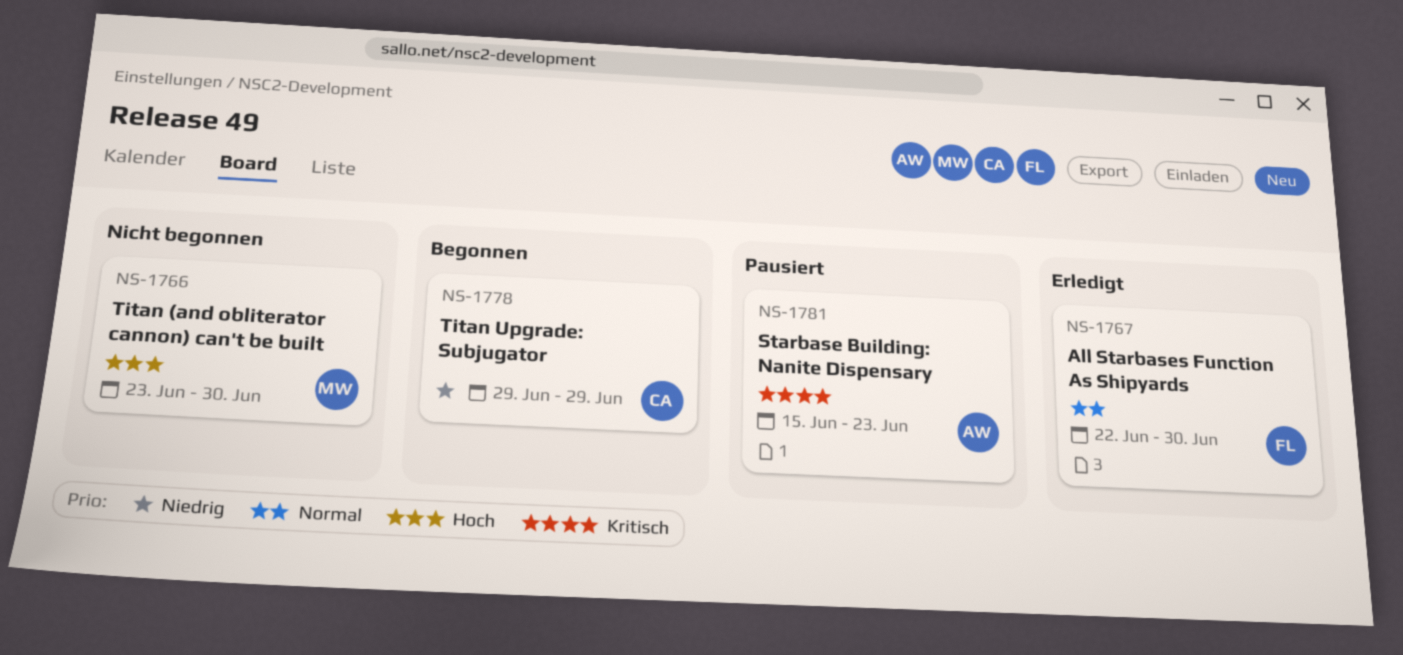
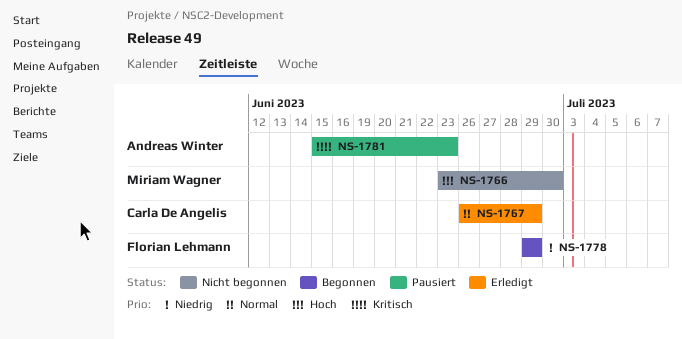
NS-1767, owner: Florian Lehmann -> Carla De Angelis
NS-1767, start: Jun 22 -> Jun 26
NS-1767, due: Jun 30 -> Jun 29
NS-1778, owner: Carla De Angelis -> Florian Lehmann

